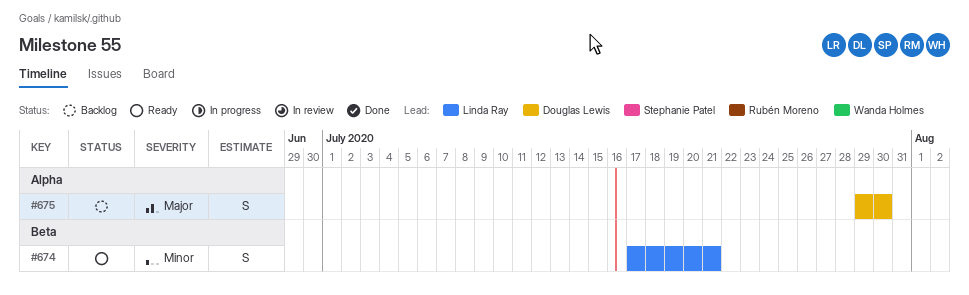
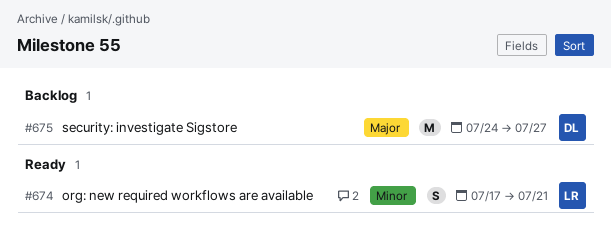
#675, estimate: S -> M
#675, start: Jul 29 -> Jul 24
#675, due: Jul 30 -> Jul 27

